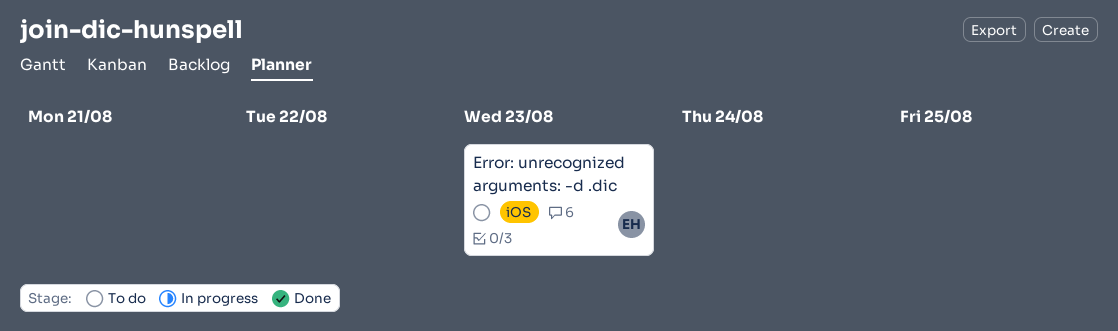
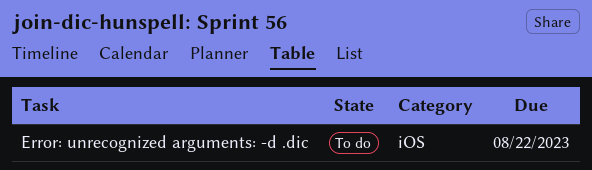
Error: unrecognized arguments: -d .dic, due: Aug 23 -> Aug 22

